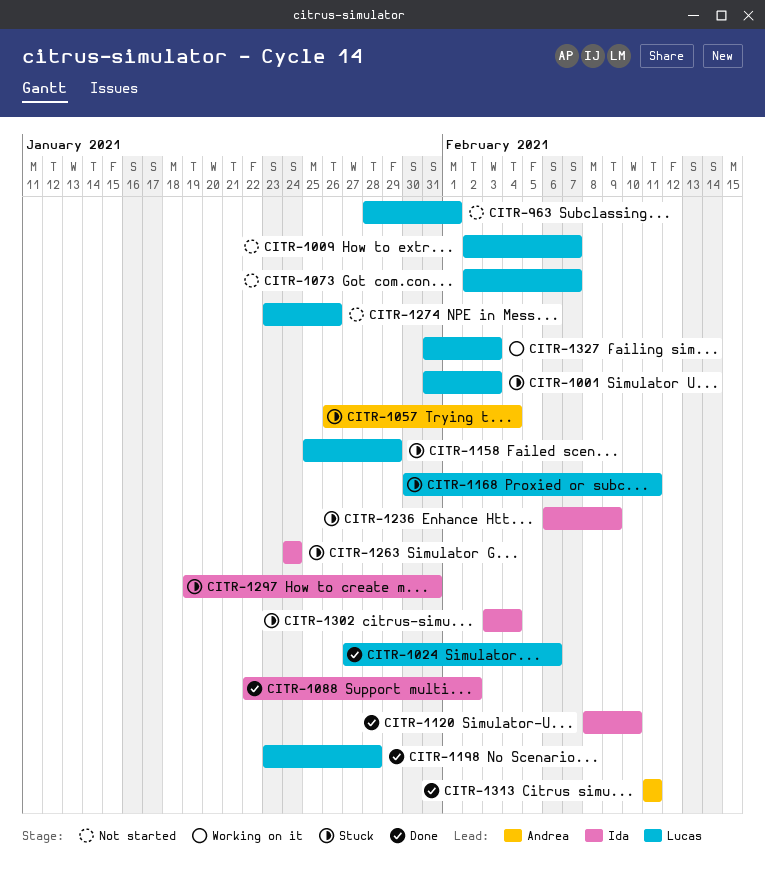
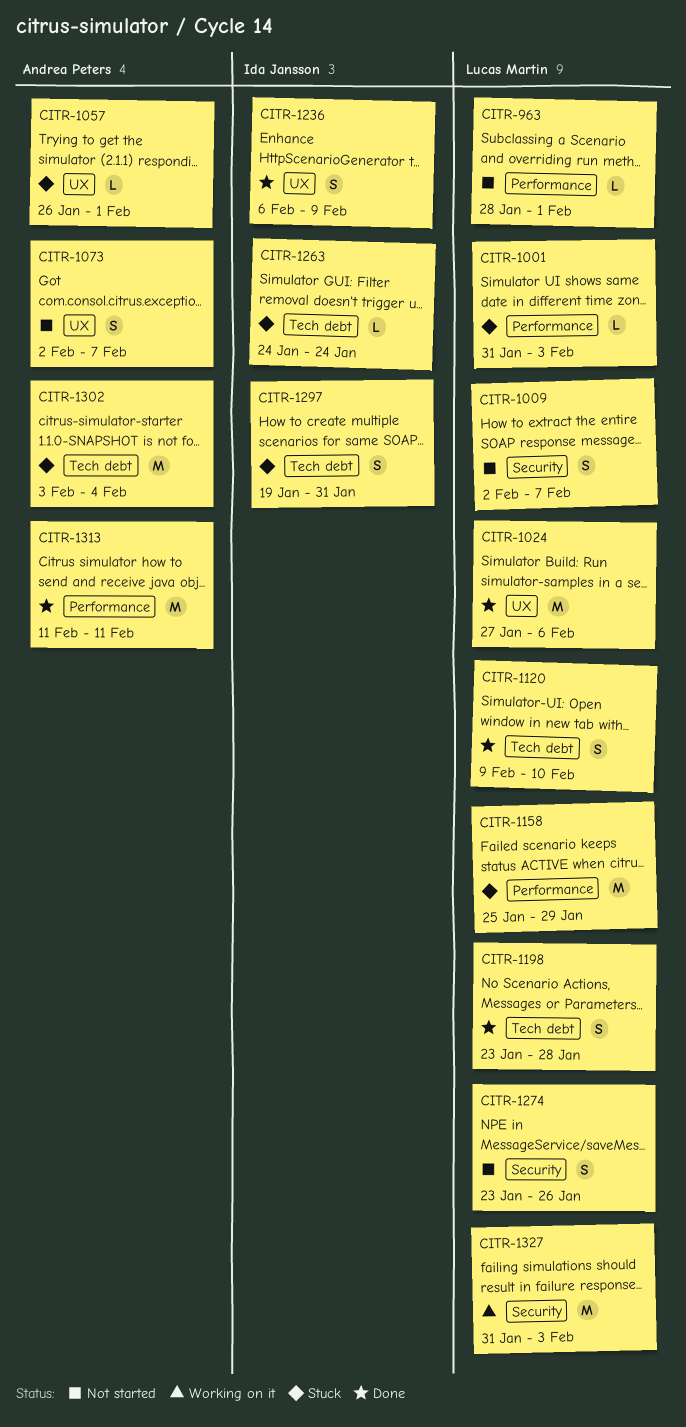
CITR-1057, due: Feb 4 -> Feb 1
CITR-1073, owner: Lucas Martin -> Andrea Peters
CITR-1088: present -> none
CITR-1120, owner: Ida Jansson -> Lucas Martin
CITR-1120, start: Feb 8 -> Feb 9
CITR-1168: present -> none
CITR-1236, status: Stuck -> Done
CITR-1302, owner: Ida Jansson -> Andrea Peters

